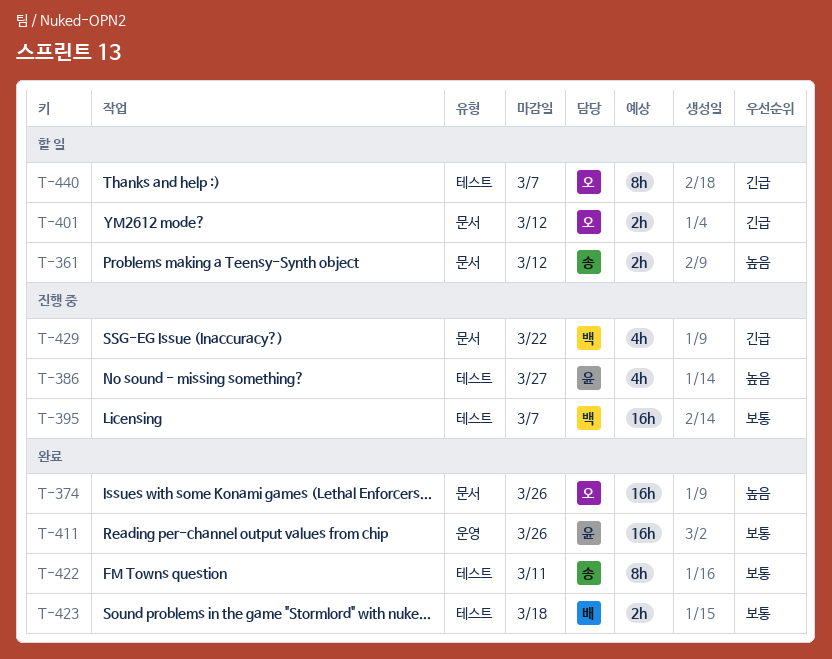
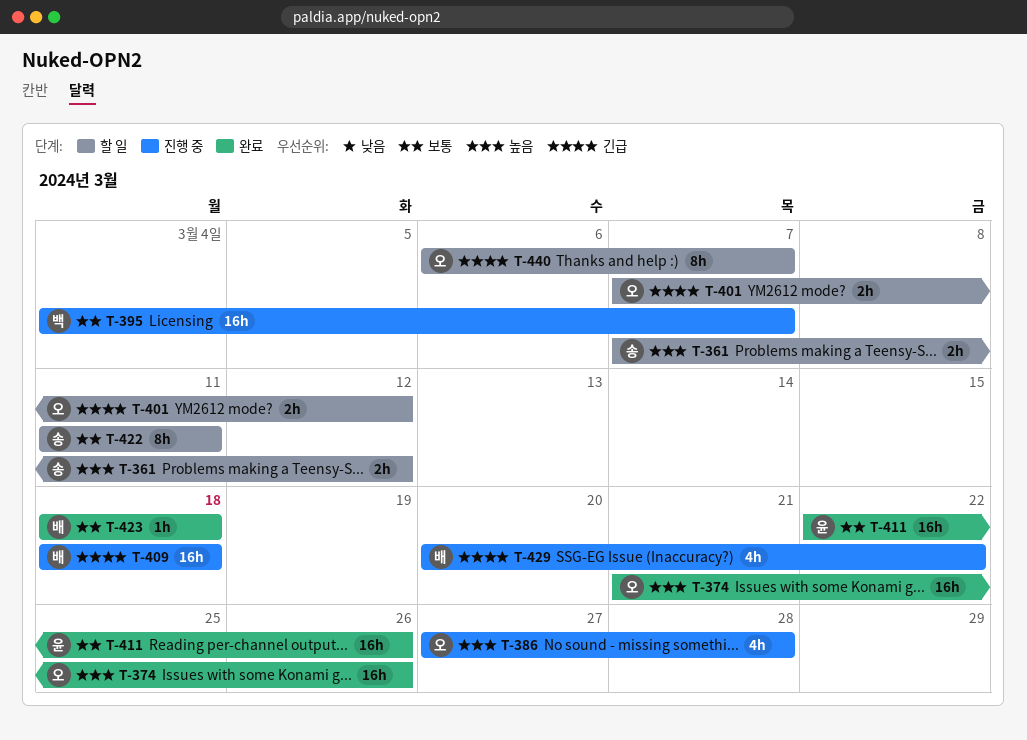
T-386, owner: 윤 -> 오
T-386, due: Mar 27 -> Mar 28
T-409: none -> present
T-422, status: 완료 -> 할 일
T-423, estimate: 2h -> 1h
T-429, owner: 백 -> 배

